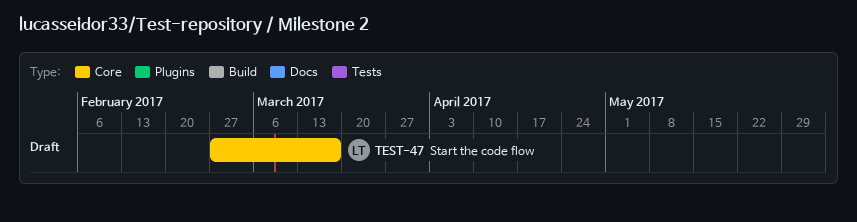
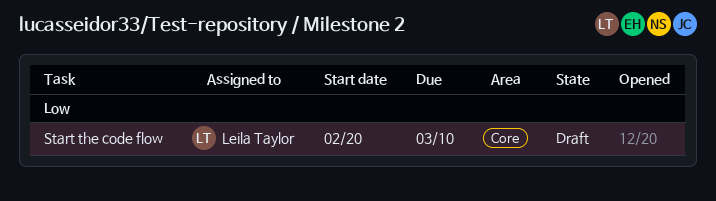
Start the code flow, start: Feb 27 -> Feb 20
Start the code flow, due: Mar 17 -> Mar 10

